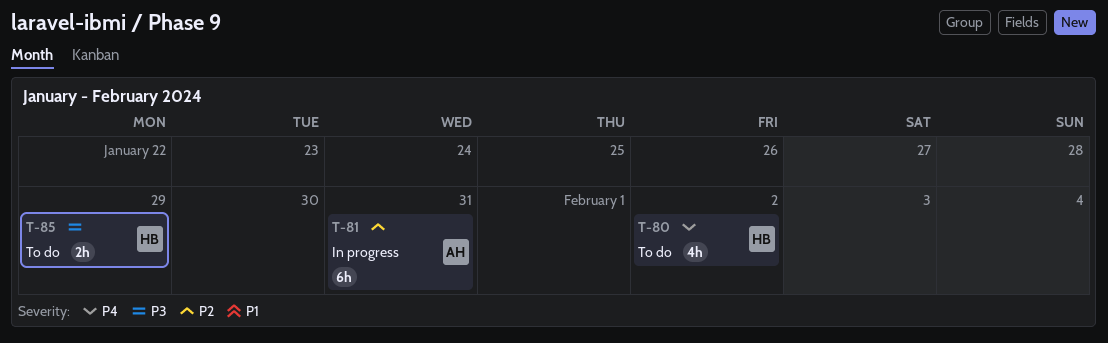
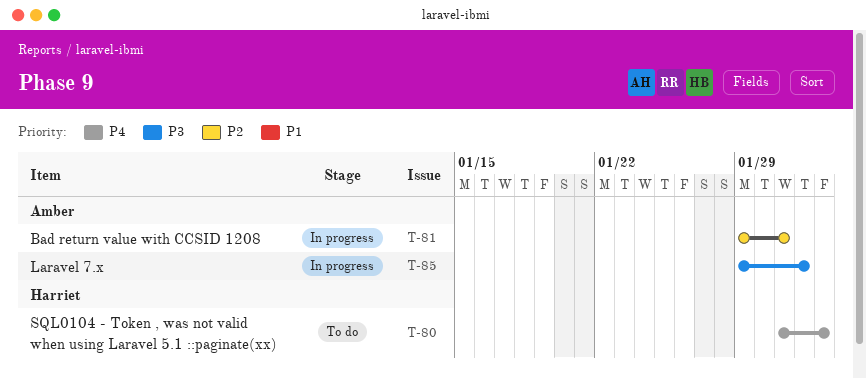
T-85, status: To do -> In progress
T-85, owner: Harriet -> Amber
T-85, due: Jan 29 -> Feb 1

